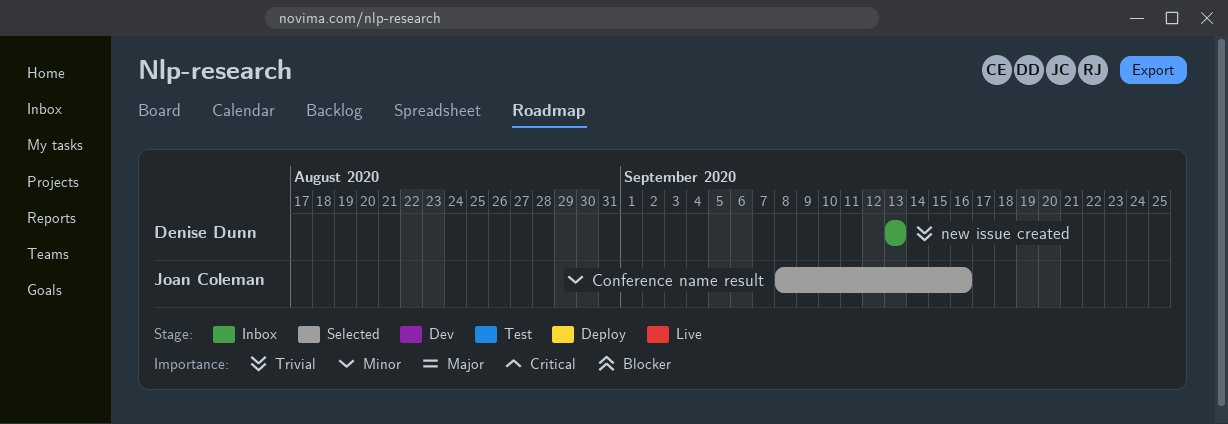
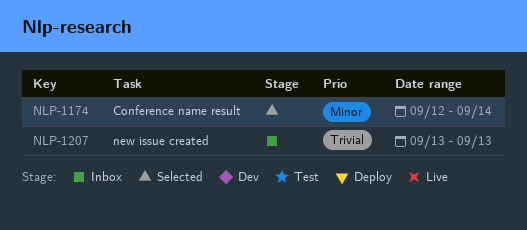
Conference name result, start: Sep 8 -> Sep 12
Conference name result, due: Sep 16 -> Sep 14

